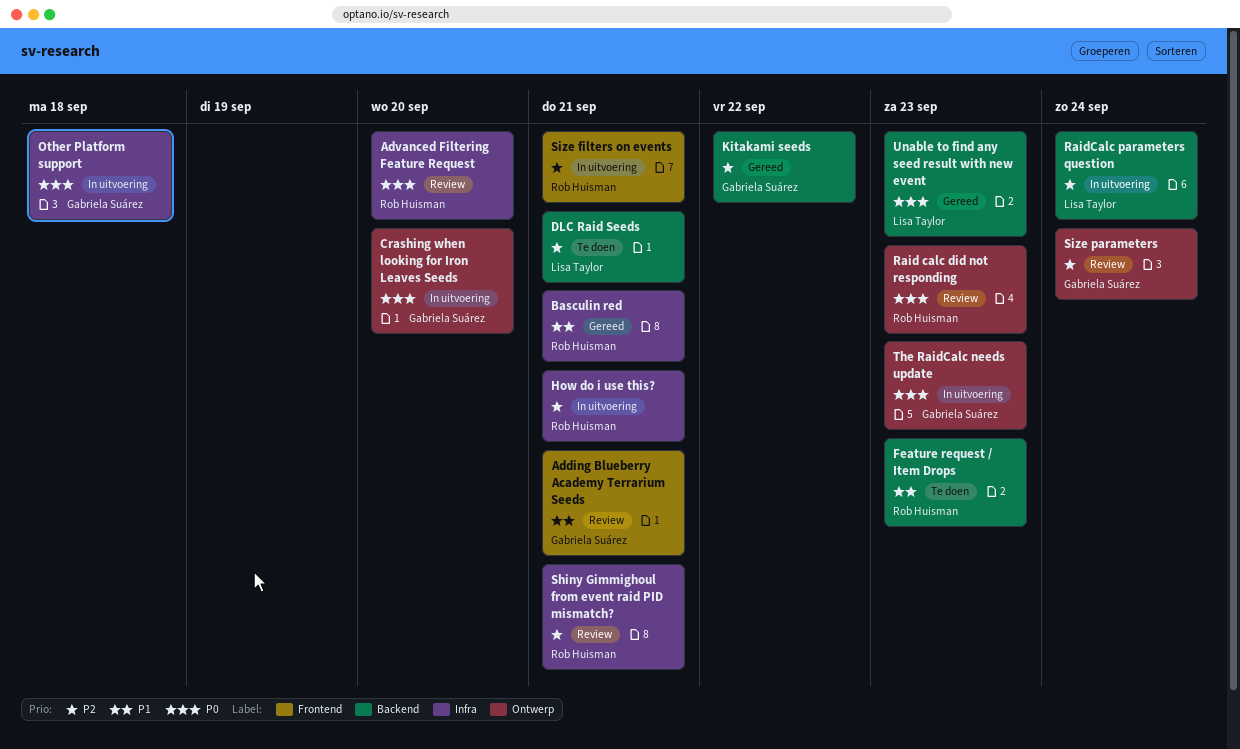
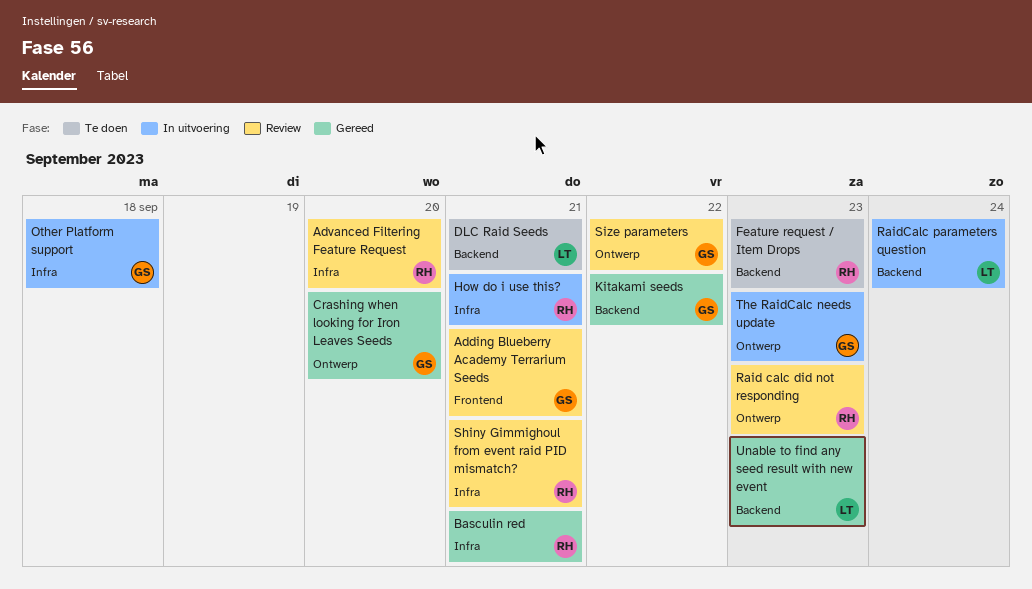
Crashing when looking for Iron Leaves Seeds, status: In uitvoering -> Gereed
Size filters on events: present -> none
Size parameters, due: Sep 24 -> Sep 22

